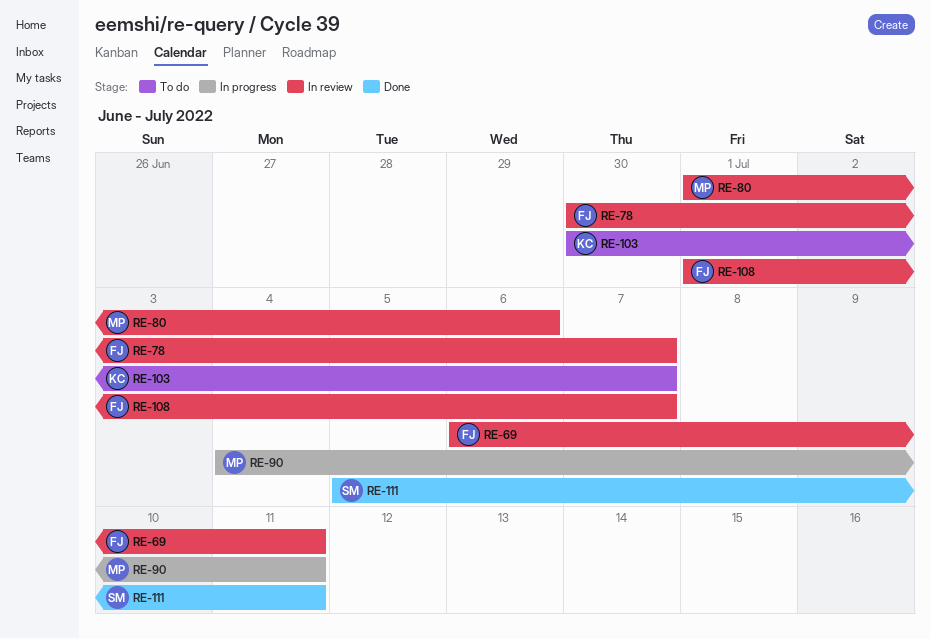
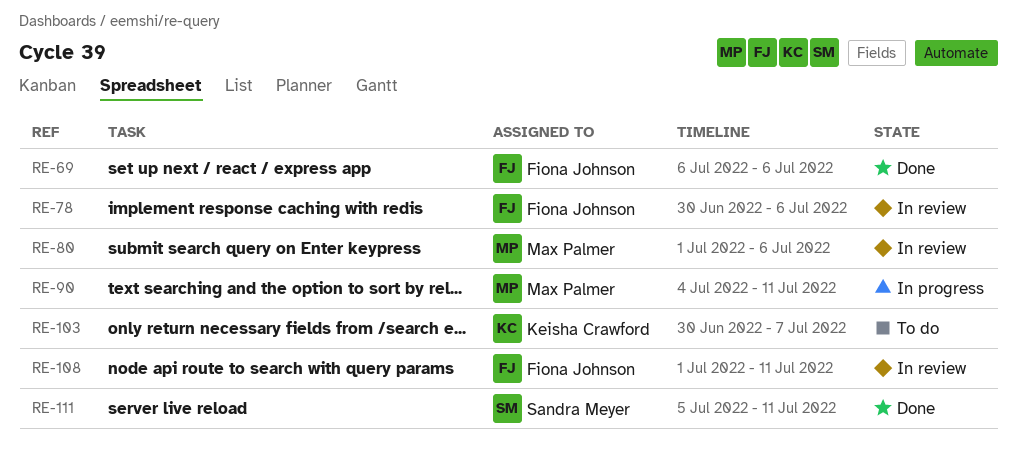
RE-69, status: In review -> Done
RE-69, due: Jul 11 -> Jul 6
RE-78, due: Jul 7 -> Jul 6
RE-108, due: Jul 7 -> Jul 11

